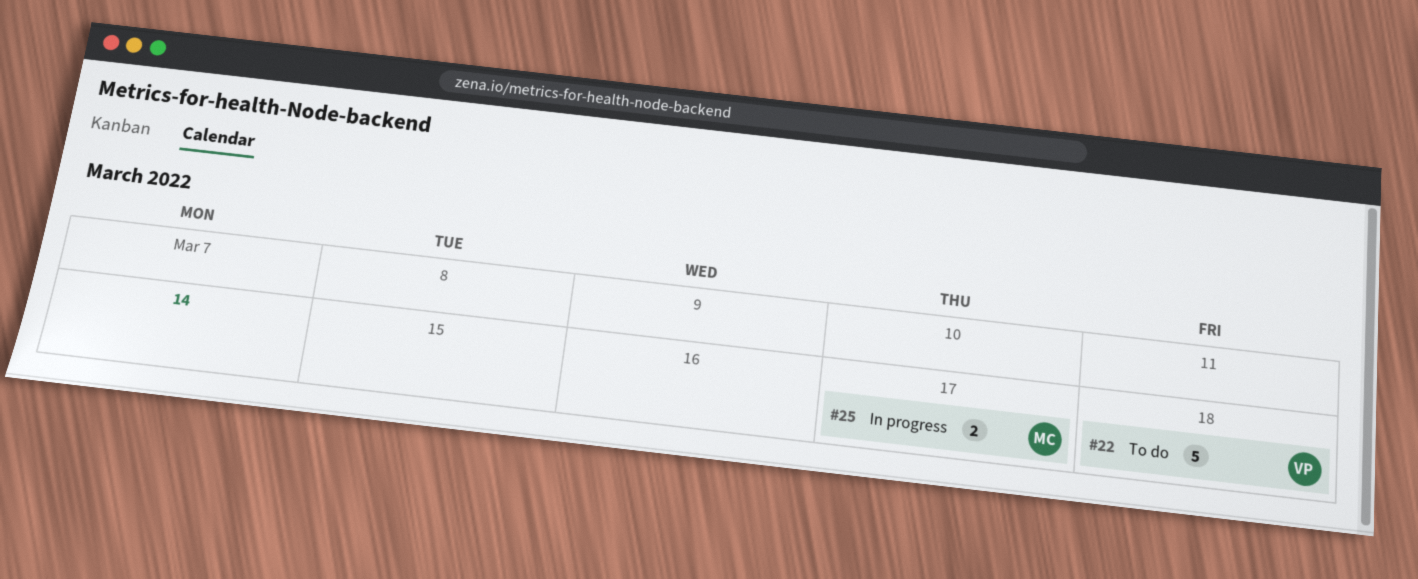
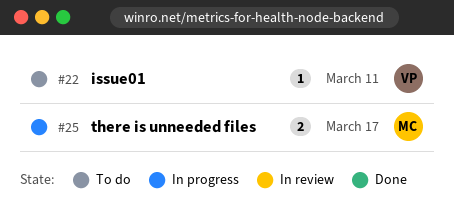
#22, estimate: 5 -> 1
#22, due: Mar 18 -> Mar 11

